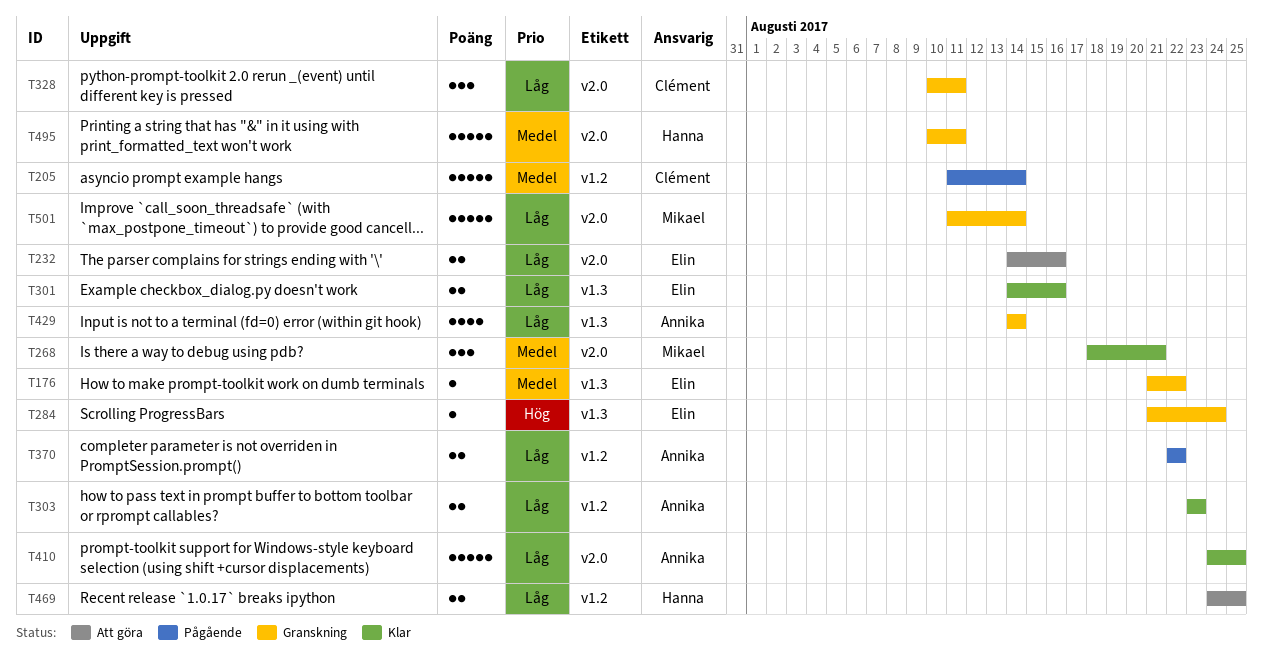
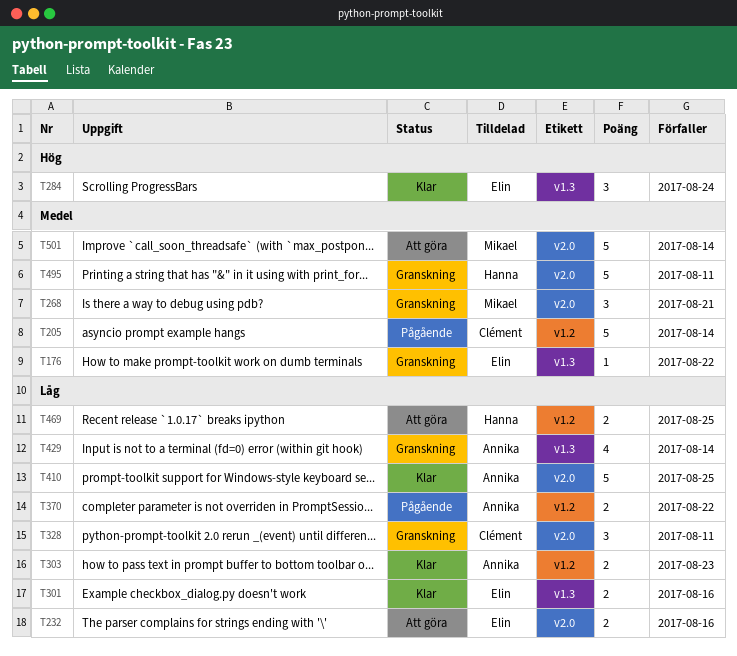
T268, status: Klar -> Granskning
T284, status: Granskning -> Klar
T284, estimate: 1 -> 3
T501, status: Granskning -> Att göra
T501, priority: Låg -> Medel

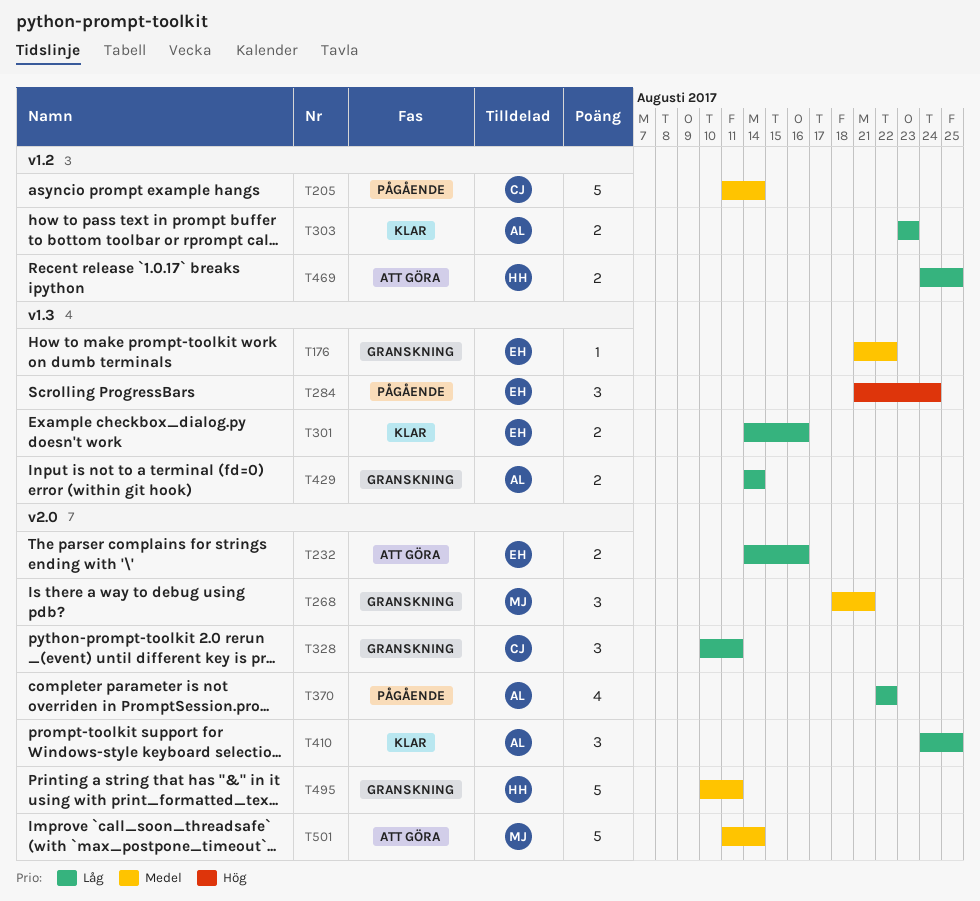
T284, status: Klar -> Pågående
T370, label: v1.2 -> v2.0
T370, estimate: 2 -> 4
T410, estimate: 5 -> 3
T429, estimate: 4 -> 2

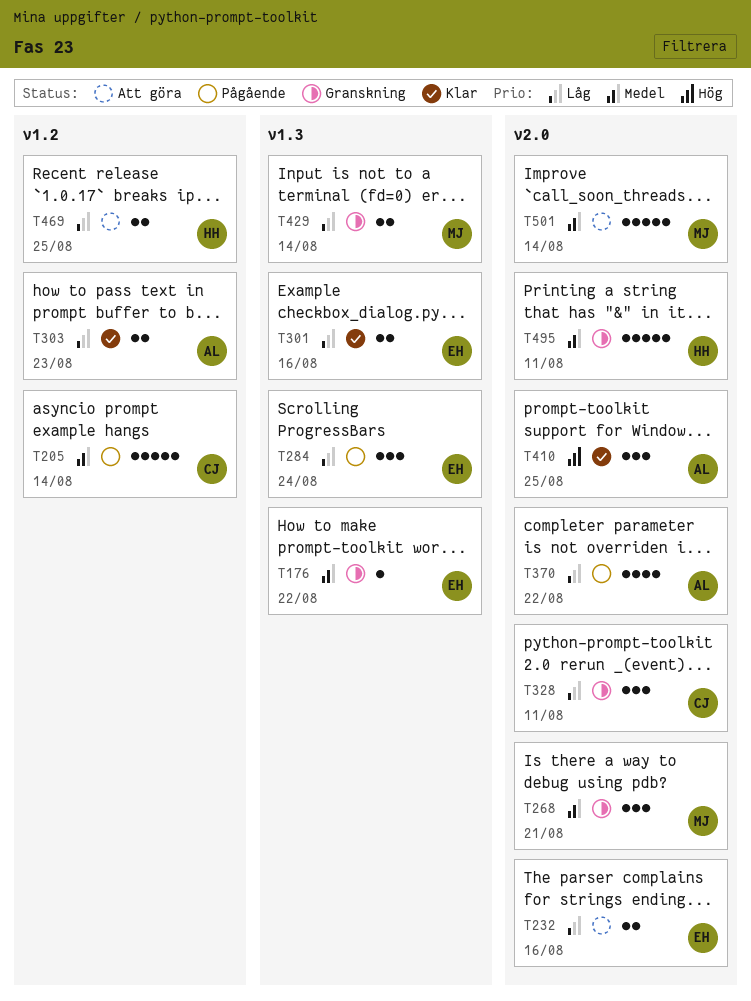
T284, priority: Hög -> Låg
T410, priority: Låg -> Hög
T429, owner: AL -> MJ

